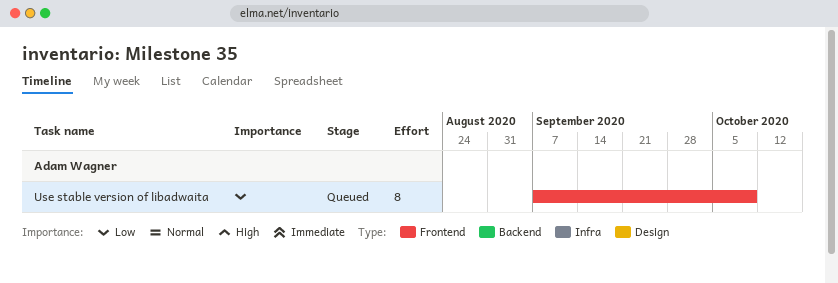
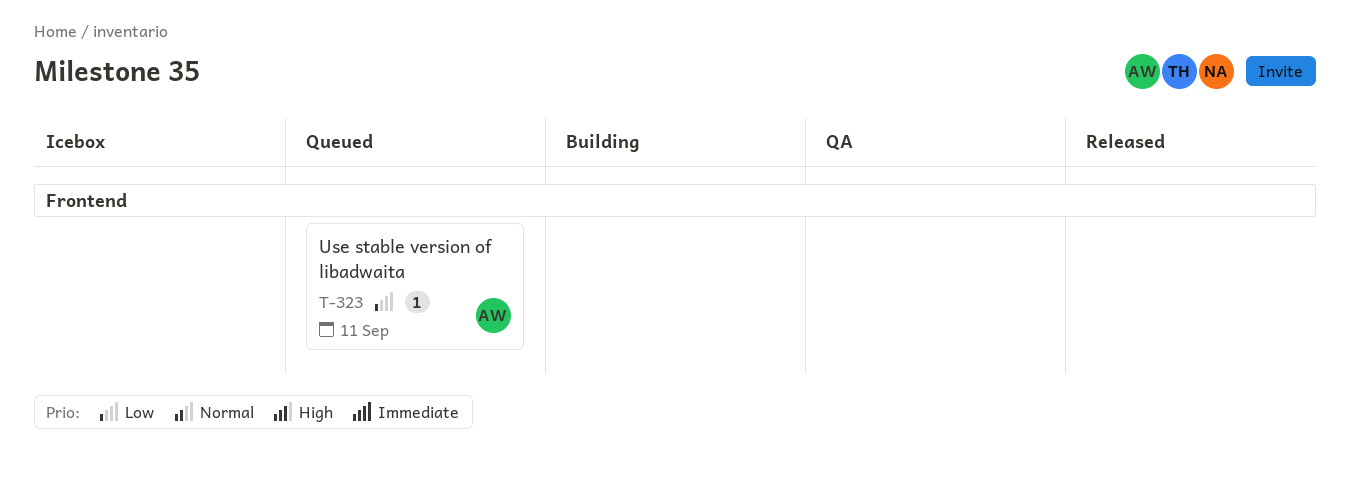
Use stable version of libadwaita, estimate: 8 -> 1
Use stable version of libadwaita, due: Oct 9 -> Sep 11

